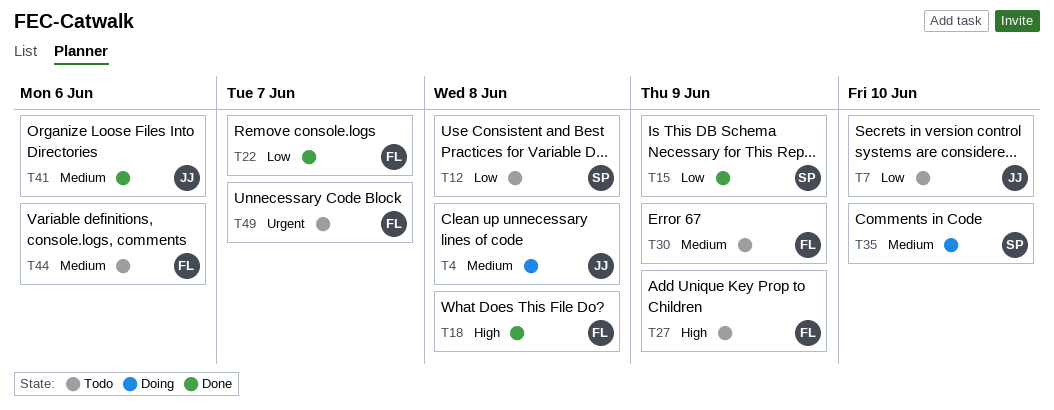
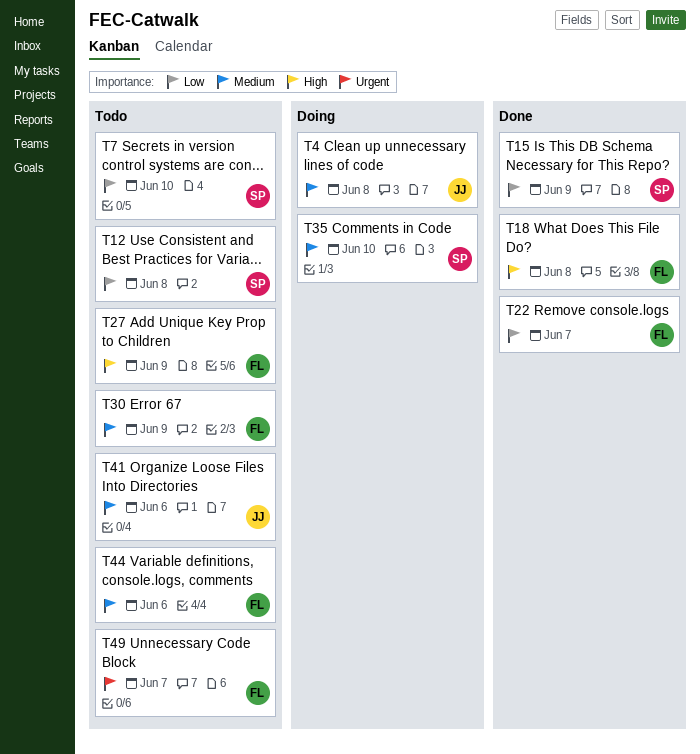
T7, owner: JJ -> SP
T41, status: Done -> Todo

